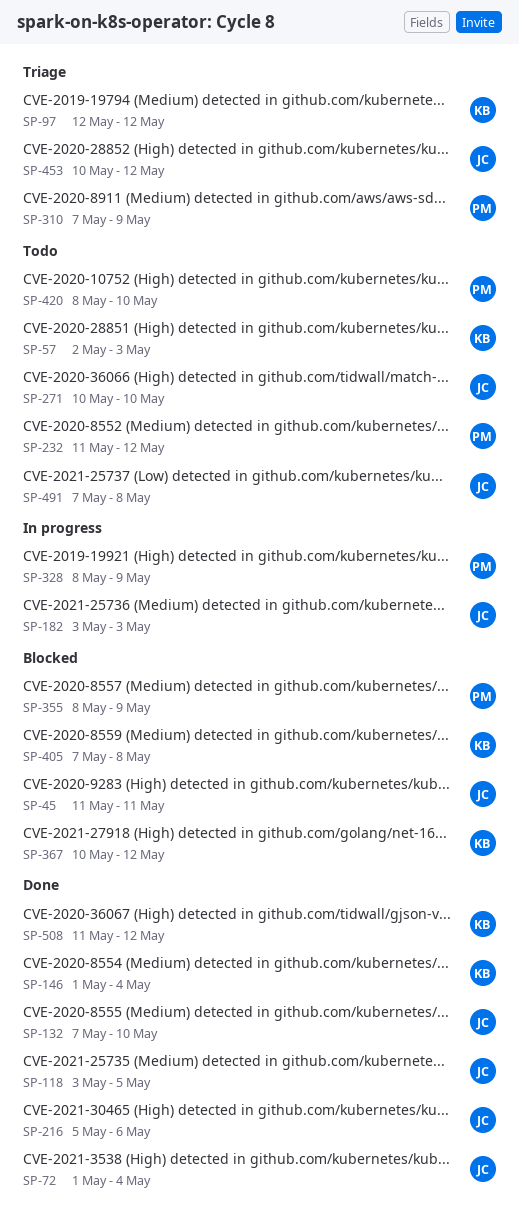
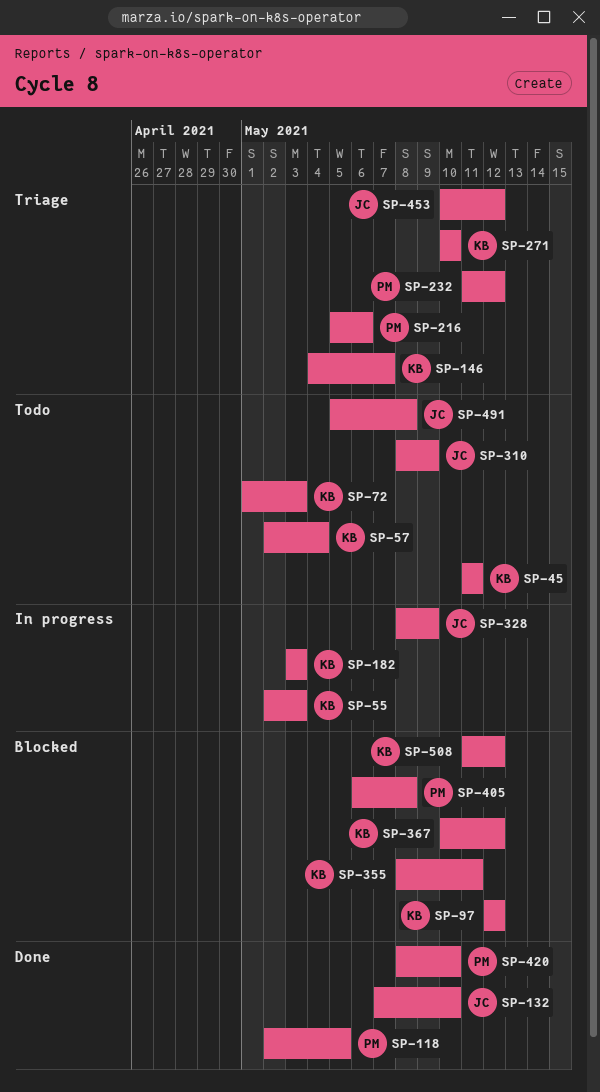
SP-45, status: Blocked -> Todo
SP-45, owner: JC -> KB
SP-55: none -> present
SP-57, due: May 3 -> May 4
SP-72, status: Done -> Todo
SP-72, owner: JC -> KB
SP-72, due: May 4 -> May 3
SP-97, status: Triage -> Blocked
SP-118, owner: JC -> PM
SP-118, start: May 3 -> May 2
SP-146, status: Done -> Triage
SP-146, start: May 1 -> May 4
SP-146, due: May 4 -> May 7
SP-182, owner: JC -> KB
SP-216, status: Done -> Triage
SP-216, owner: JC -> PM
SP-232, status: Todo -> Triage
SP-271, status: Todo -> Triage
SP-271, owner: JC -> KB
SP-310, status: Triage -> Todo
SP-310, owner: PM -> JC
SP-310, start: May 7 -> May 8
SP-328, owner: PM -> JC
SP-355, owner: PM -> KB
SP-355, due: May 9 -> May 11
SP-405, owner: KB -> PM
SP-405, start: May 7 -> May 6
SP-420, status: Todo -> Done
SP-491, start: May 7 -> May 5
SP-508, status: Done -> Blocked

